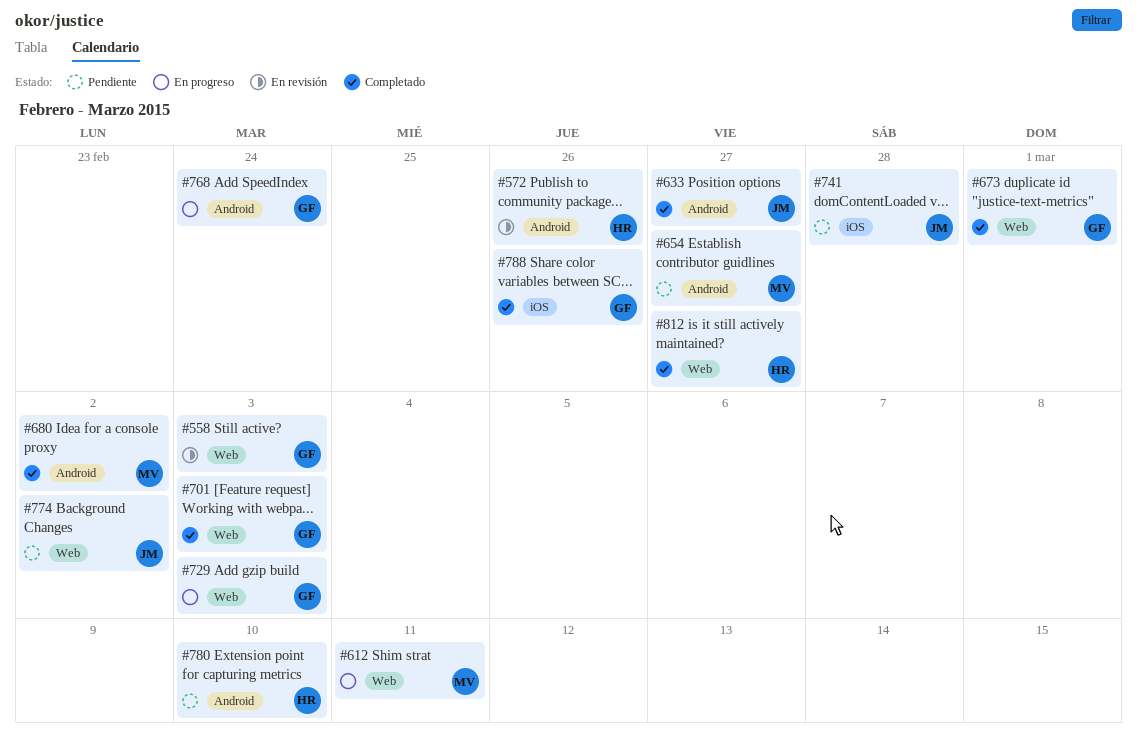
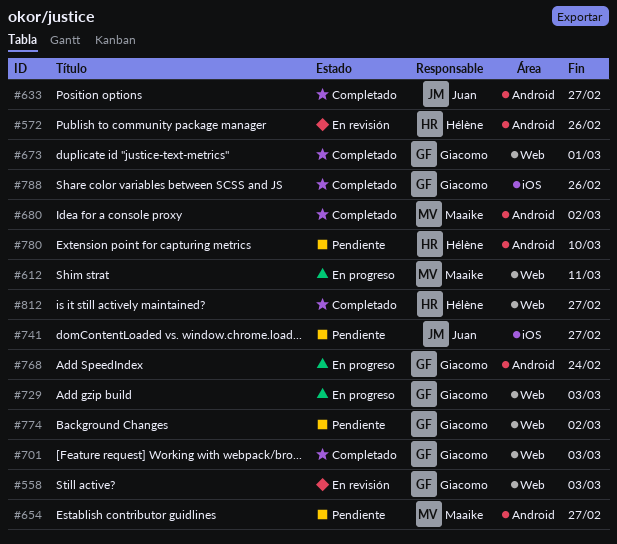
#741, due: Feb 28 -> Feb 27
#774, owner: Juan -> Giacomo

